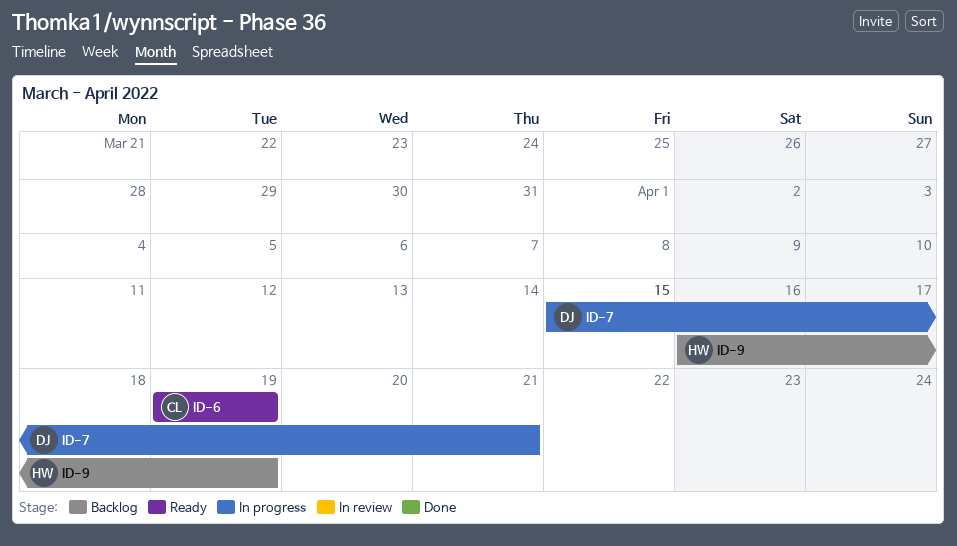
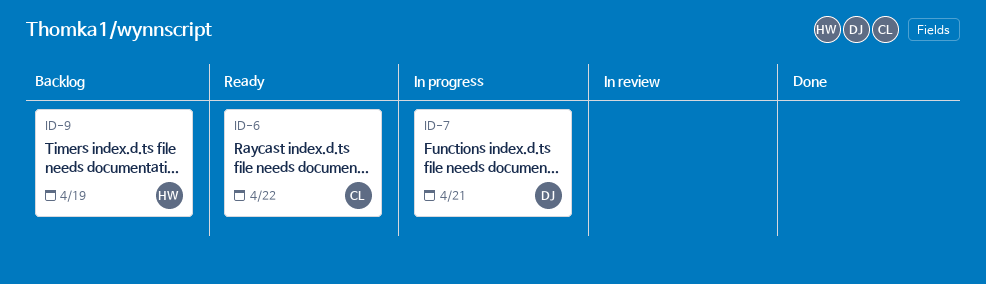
ID-6, due: Apr 19 -> Apr 22

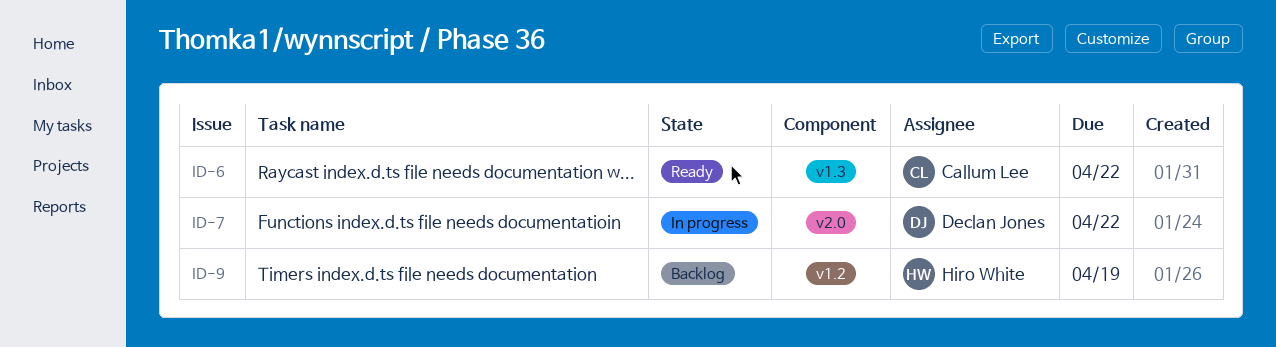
ID-7, due: Apr 21 -> Apr 22

